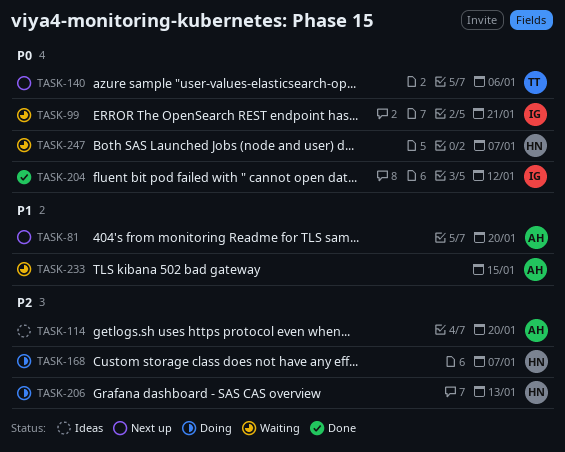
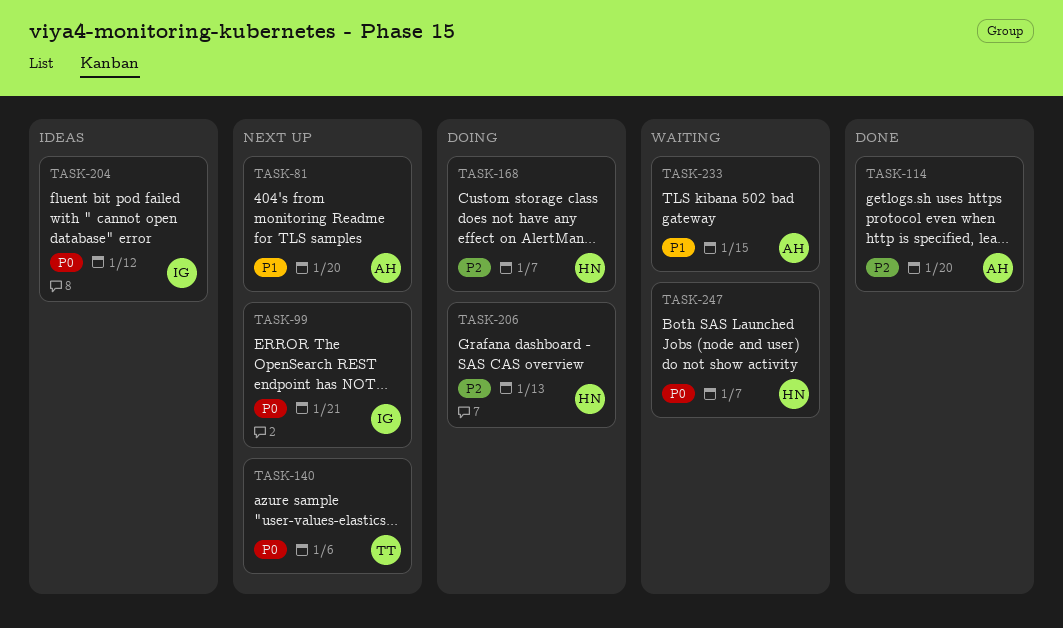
TASK-99, status: Waiting -> Next up
TASK-114, status: Ideas -> Done
TASK-204, status: Done -> Ideas

